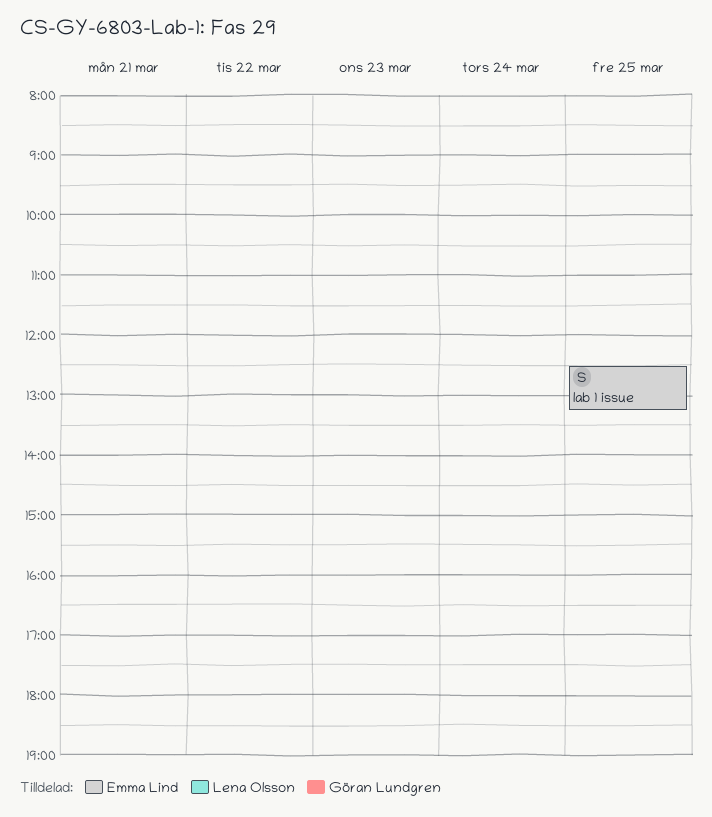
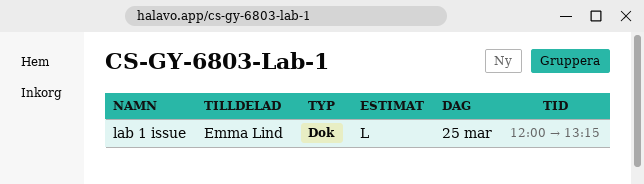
lab 1 issue, estimate: S -> L
lab 1 issue, begins: 12:30 -> 12:00

